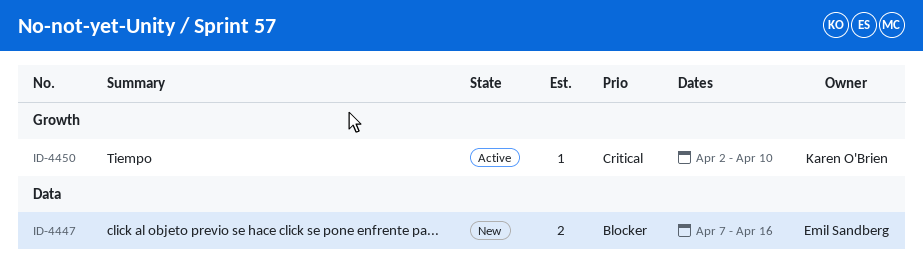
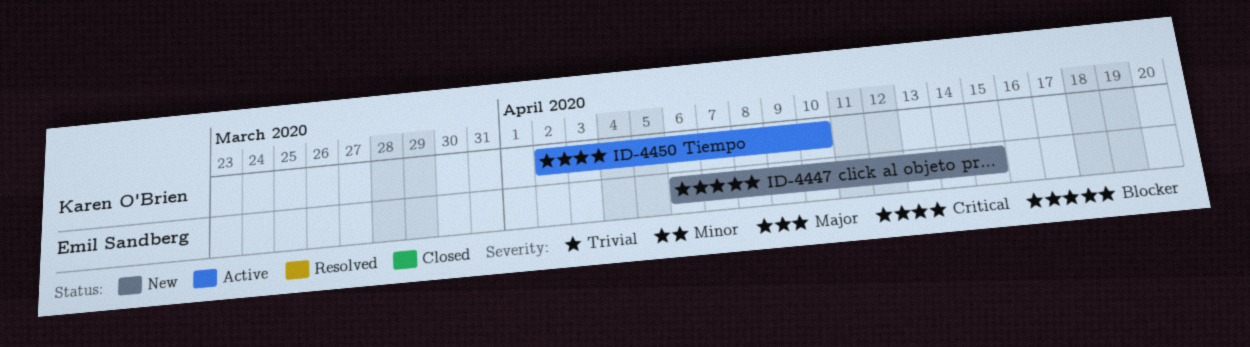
ID-4447, start: Apr 7 -> Apr 6
ID-4447, due: Apr 16 -> Apr 15

